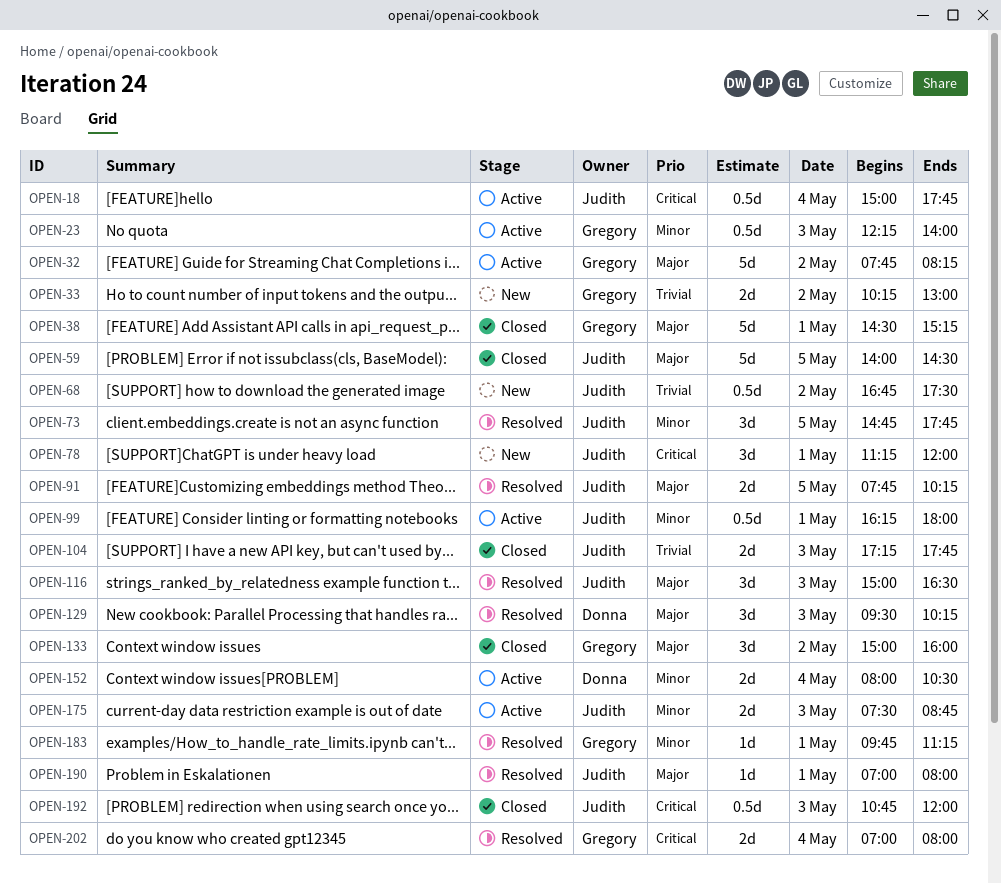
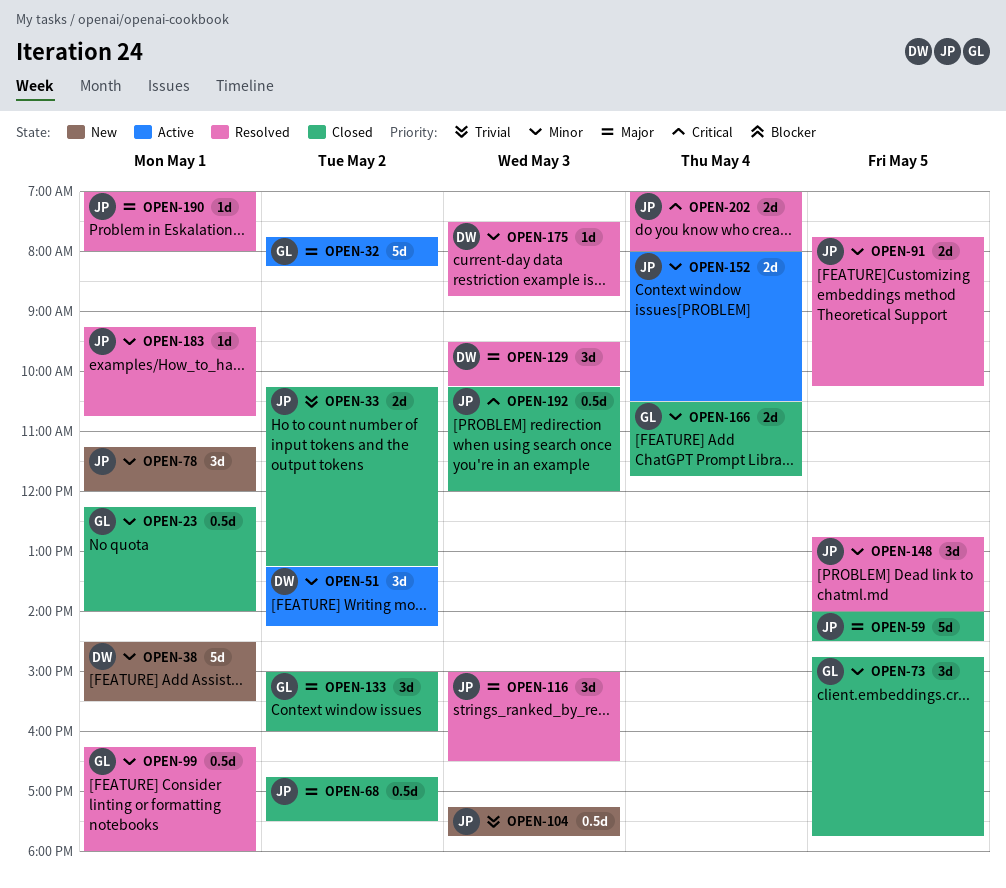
OPEN-18: present -> none
OPEN-23, status: Active -> Closed
OPEN-23, day: May 3 -> May 1
OPEN-33, status: New -> Closed
OPEN-33, owner: Gregory -> Judith
OPEN-33, ends: 13:00 -> 13:15
OPEN-38, status: Closed -> New
OPEN-38, owner: Gregory -> Donna
OPEN-38, priority: Major -> Minor
OPEN-38, ends: 15:15 -> 15:30
OPEN-51: none -> present
OPEN-68, status: New -> Closed
OPEN-68, priority: Trivial -> Major
OPEN-73, status: Resolved -> Closed
OPEN-73, owner: Judith -> Gregory
OPEN-78, priority: Critical -> Minor
OPEN-91, priority: Major -> Minor
OPEN-99, status: Active -> Resolved
OPEN-99, owner: Judith -> Gregory
OPEN-104, status: Closed -> New
OPEN-104, estimate: 2d -> 0.5d
OPEN-148: none -> present
OPEN-152, owner: Donna -> Judith
OPEN-166: none -> present
OPEN-175, status: Active -> Resolved
OPEN-175, owner: Judith -> Donna
OPEN-175, estimate: 2d -> 1d
OPEN-183, owner: Gregory -> Judith
OPEN-183, begins: 09:45 -> 09:15
OPEN-183, ends: 11:15 -> 10:45
OPEN-192, begins: 10:45 -> 10:15
OPEN-202, owner: Gregory -> Judith

